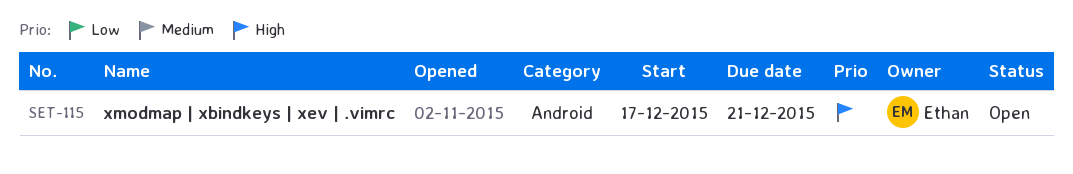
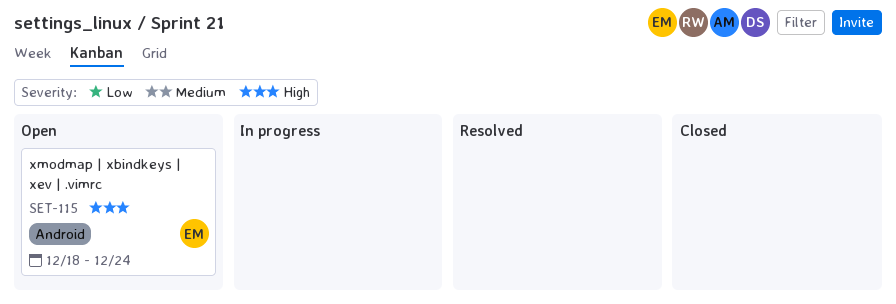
SET-115, start: Dec 17 -> Dec 18
SET-115, due: Dec 21 -> Dec 24

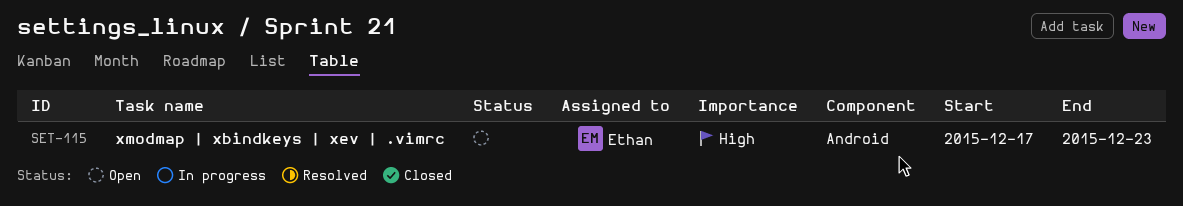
SET-115, start: Dec 18 -> Dec 17
SET-115, due: Dec 24 -> Dec 23

